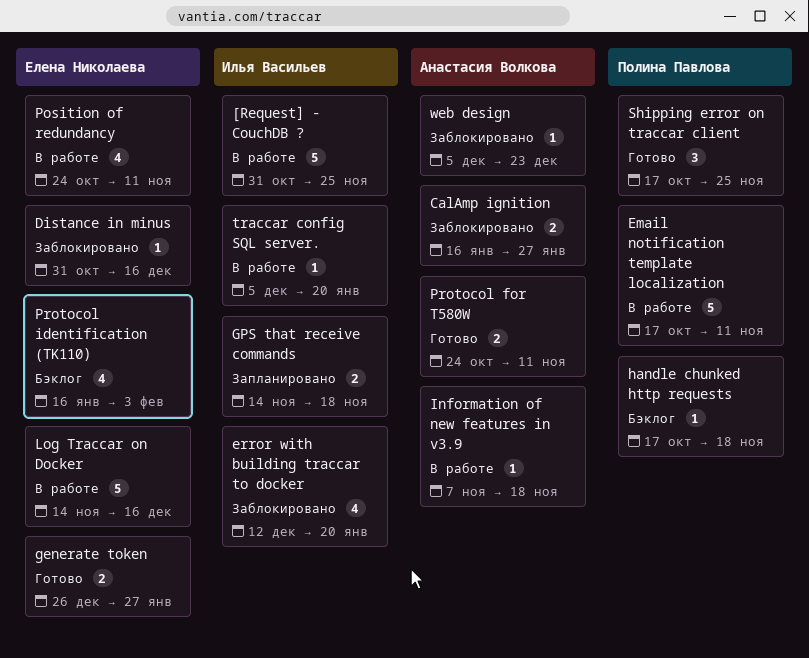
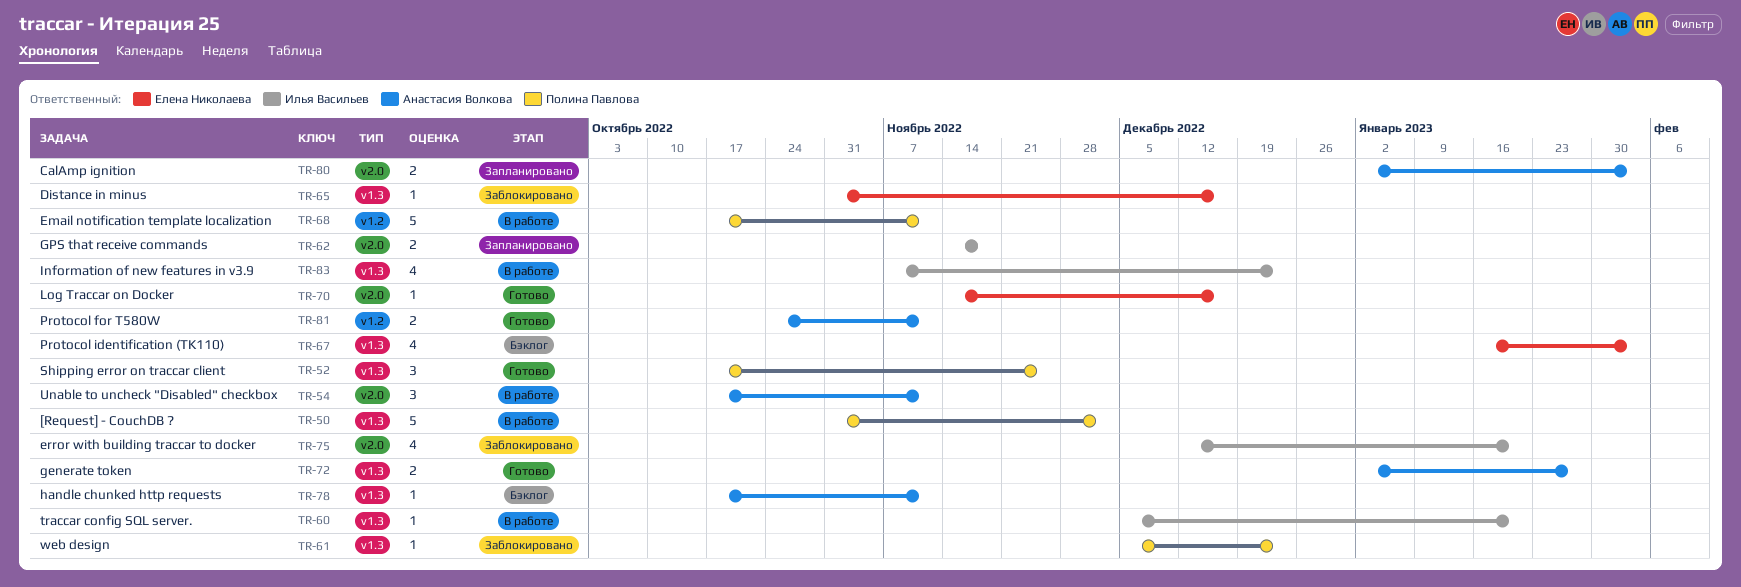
[Request] - CouchDB ?, owner: Илья Васильев -> Полина Павлова
[Request] - CouchDB ?, due: Nov 25 -> Dec 2
CalAmp ignition, status: Заблокировано -> Запланировано
CalAmp ignition, start: Jan 16 -> Jan 2
CalAmp ignition, due: Jan 27 -> Feb 3
generate token, owner: Елена Николаева -> Анастасия Волкова
generate token, start: Dec 26 -> Jan 2
handle chunked http requests, owner: Полина Павлова -> Анастасия Волкова
handle chunked http requests, due: Nov 18 -> Nov 11
Information of new features in v3.9, owner: Анастасия Волкова -> Илья Васильев
Information of new features in v3.9, estimate: 1 -> 4
Information of new features in v3.9, due: Nov 18 -> Dec 23
Log Traccar on Docker, status: В работе -> Готово
Log Traccar on Docker, estimate: 5 -> 1
Position of redundancy: present -> none
Unable to uncheck "Disabled" checkbox: none -> present
web design, owner: Анастасия Волкова -> Полина Павлова

